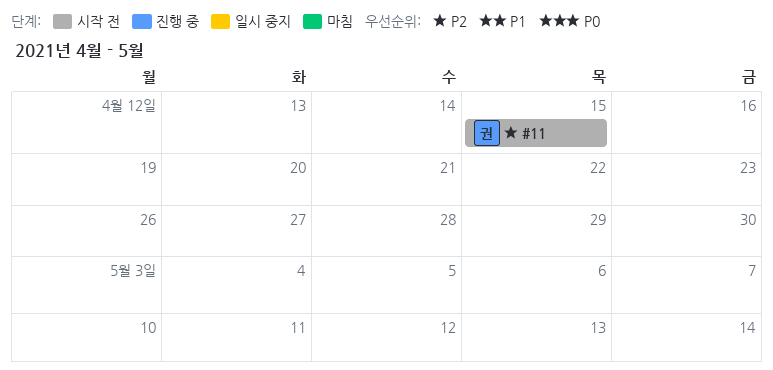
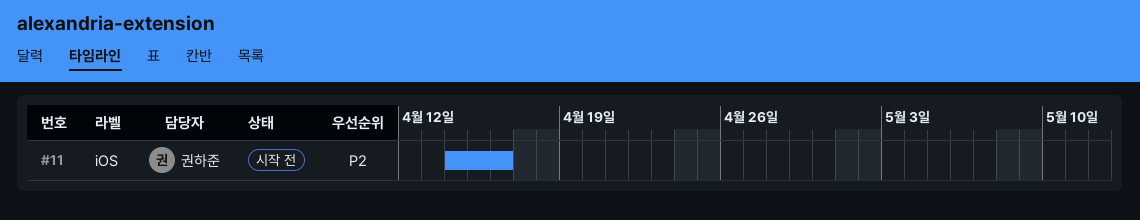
#11, start: Apr 15 -> Apr 14
#11, due: Apr 15 -> Apr 16

